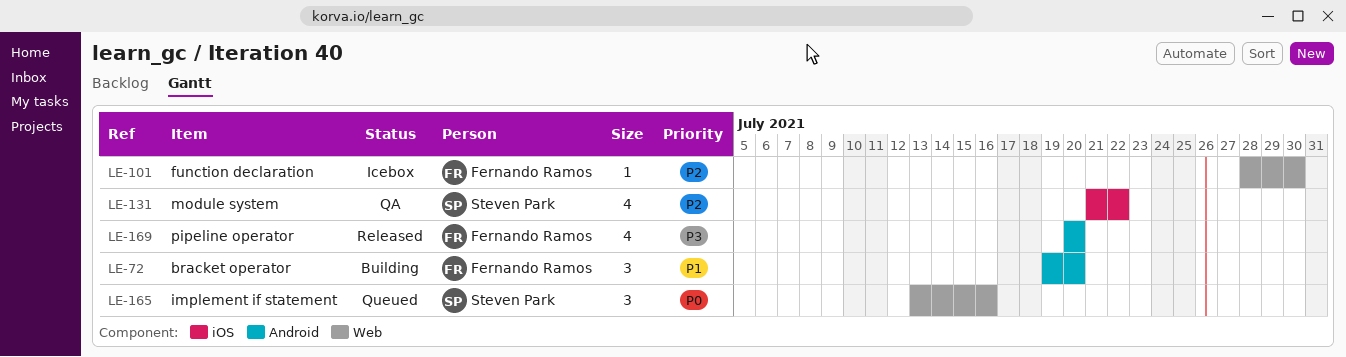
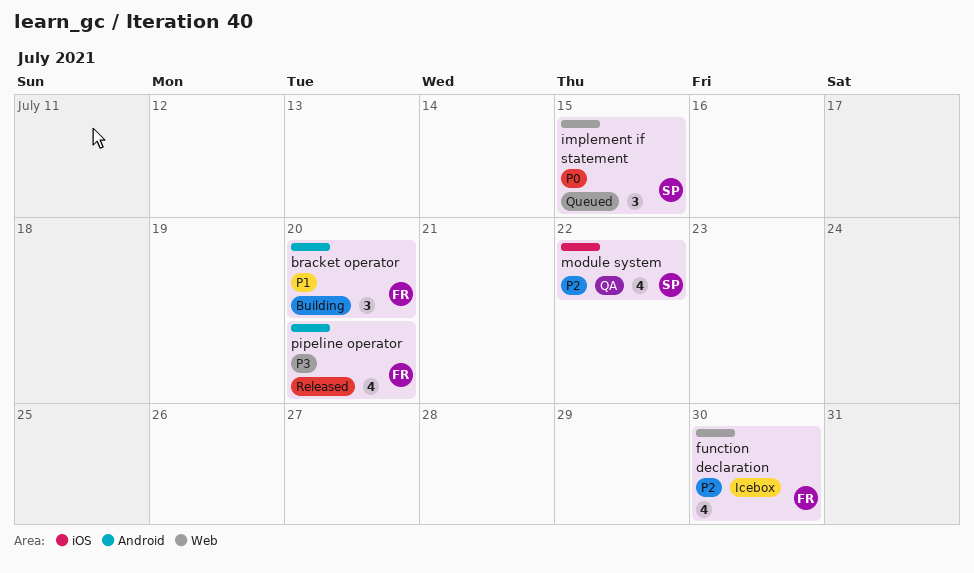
function declaration, estimate: 1 -> 4
implement if statement, due: Jul 16 -> Jul 15

